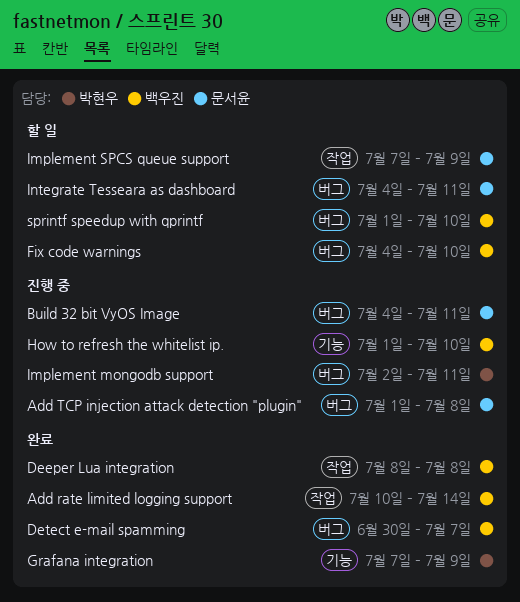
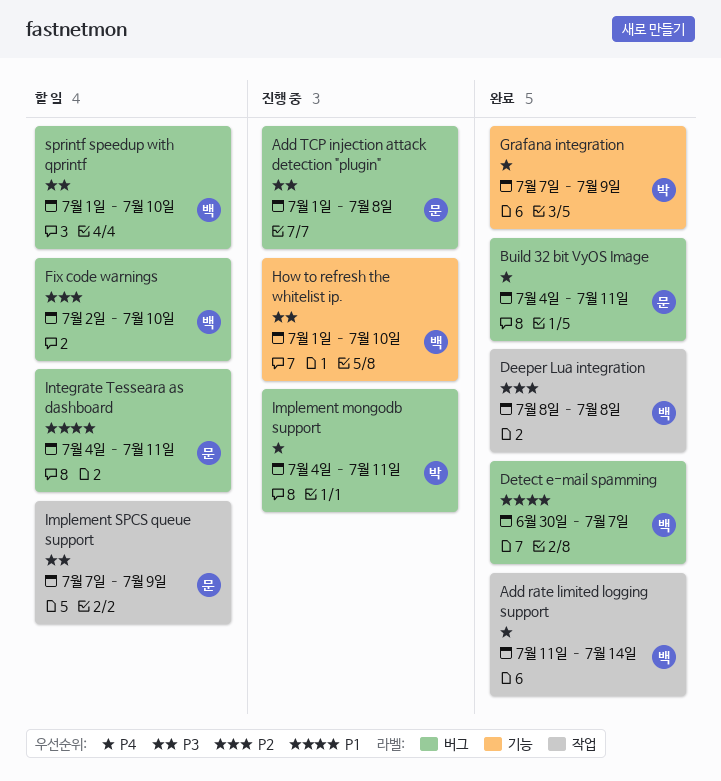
Add rate limited logging support, start: Jul 10 -> Jul 11
Build 32 bit VyOS Image, status: 진행 중 -> 완료
Fix code warnings, start: Jul 4 -> Jul 2
Implement mongodb support, start: Jul 2 -> Jul 4

